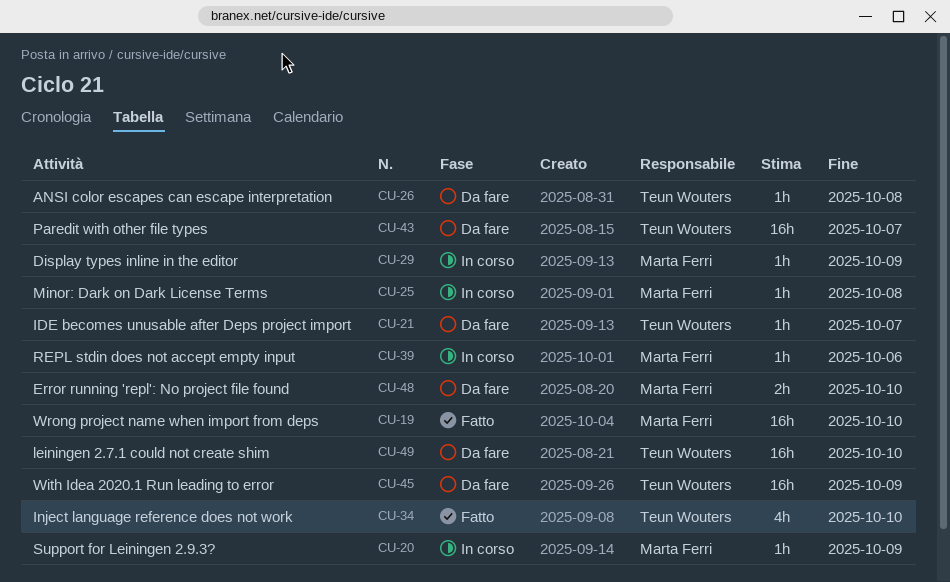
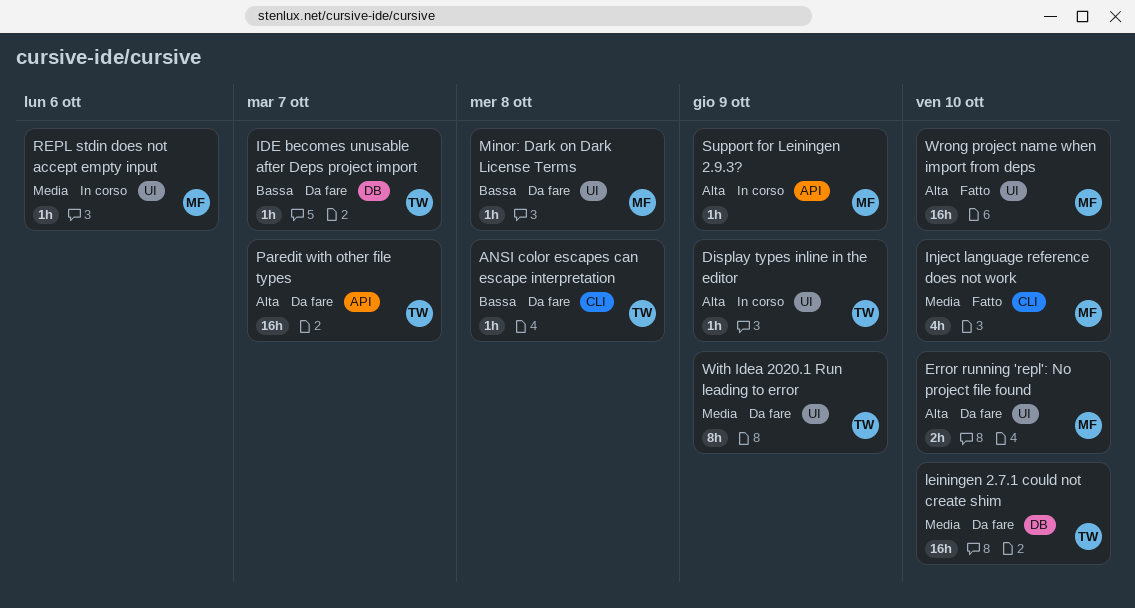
Display types inline in the editor, owner: Marta Ferri -> Teun Wouters
Inject language reference does not work, owner: Teun Wouters -> Marta Ferri
Minor: Dark on Dark License Terms, status: In corso -> Da fare
With Idea 2020.1 Run leading to error, estimate: 16h -> 8h

